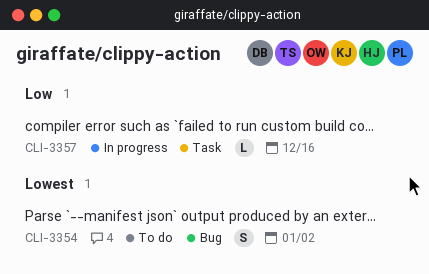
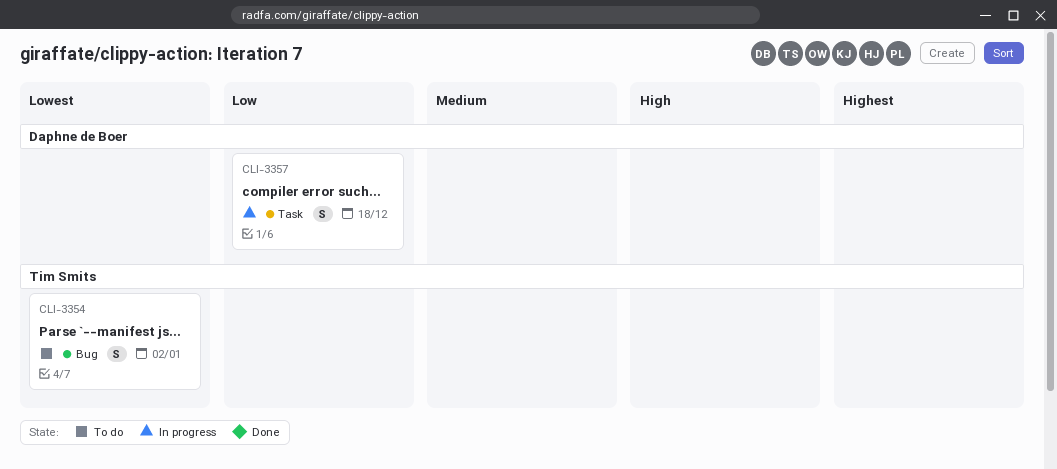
CLI-3357, estimate: L -> S
CLI-3357, due: Dec 16 -> Dec 18

